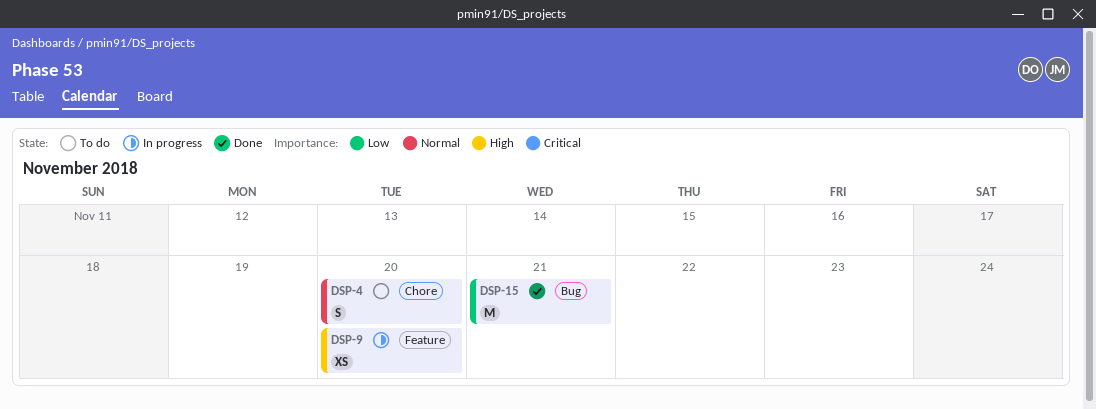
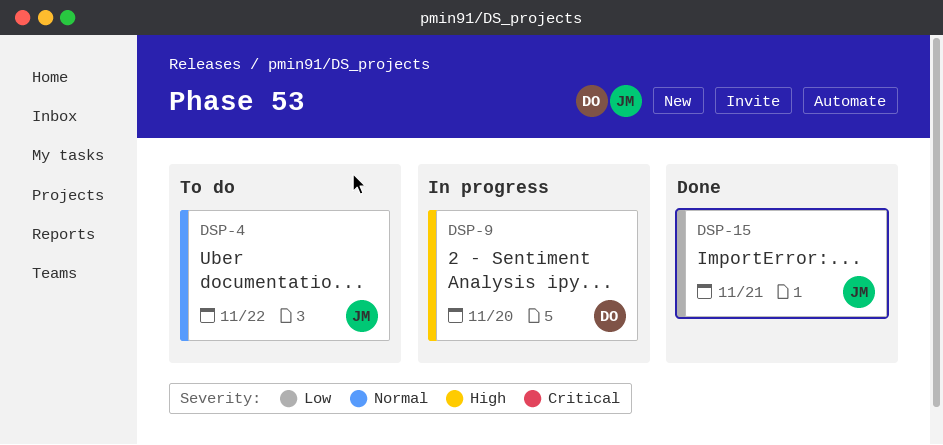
DSP-4, due: Nov 20 -> Nov 22

